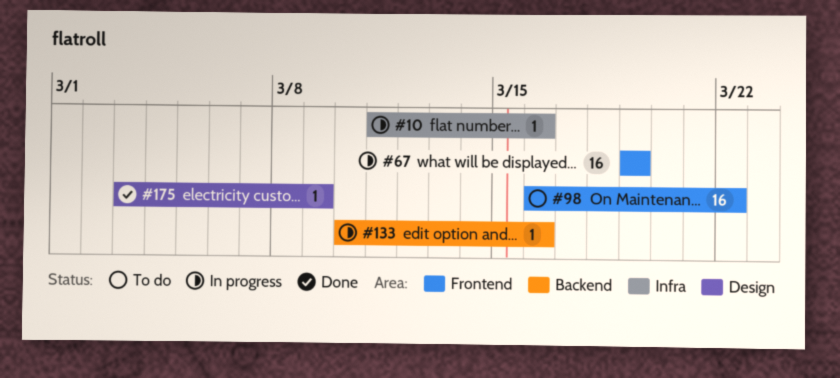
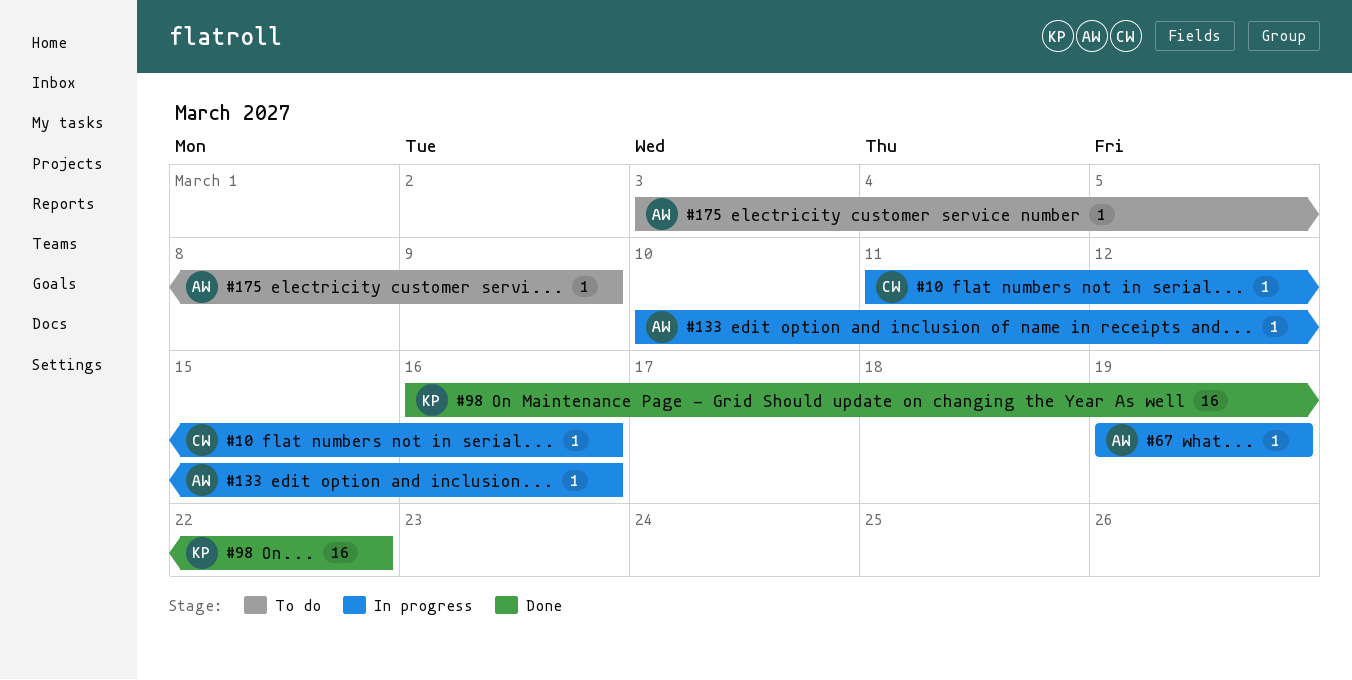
#67, estimate: 16 -> 1
#98, status: To do -> Done
#175, status: Done -> To do

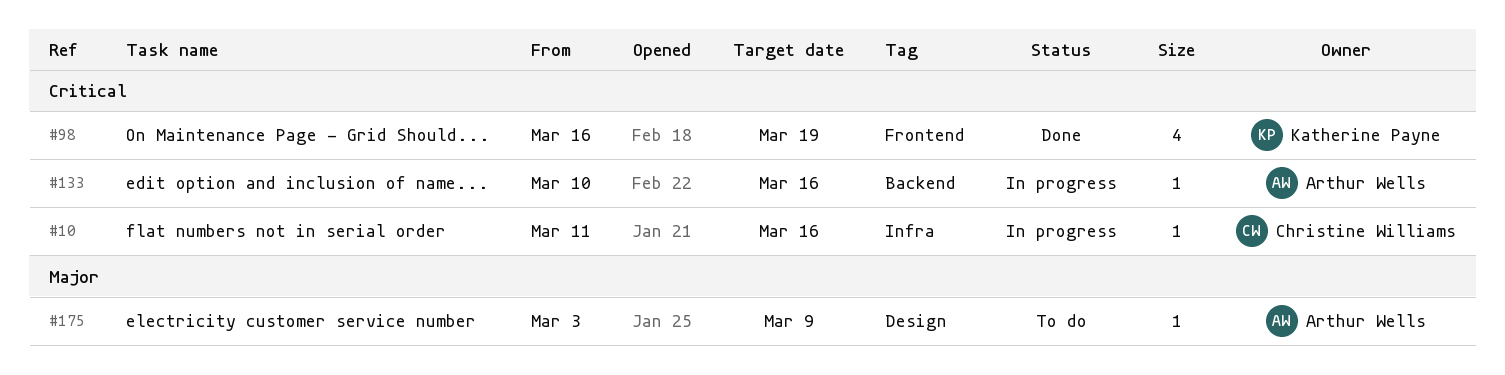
#67: present -> none
#98, estimate: 16 -> 4
#98, due: Mar 22 -> Mar 19

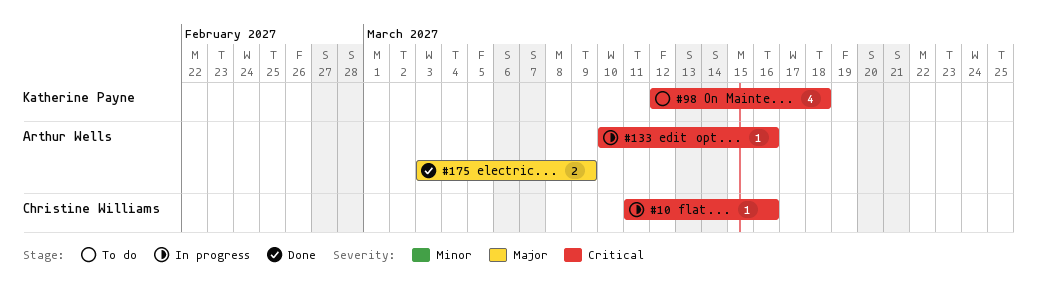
#98, status: Done -> To do
#98, start: Mar 16 -> Mar 12
#98, due: Mar 19 -> Mar 18
#175, status: To do -> Done
#175, estimate: 1 -> 2

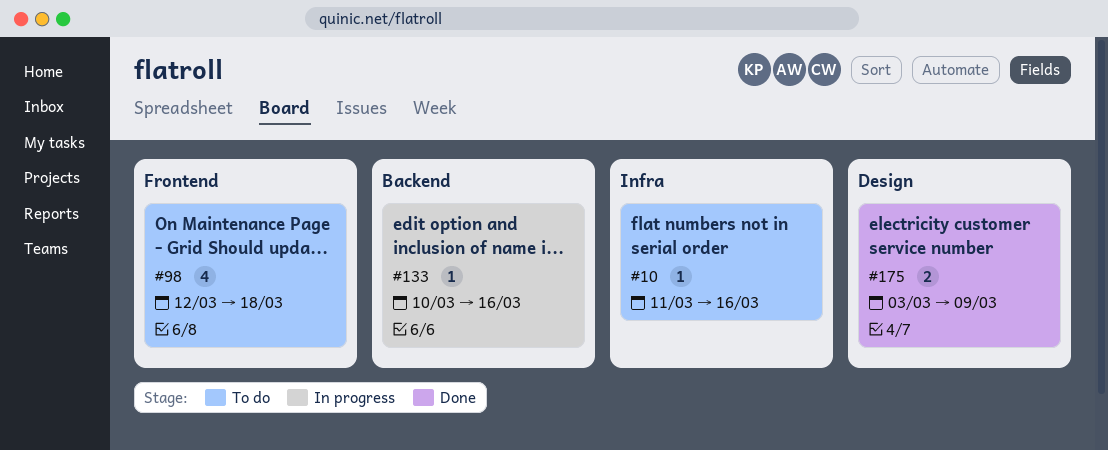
#10, status: In progress -> To do

